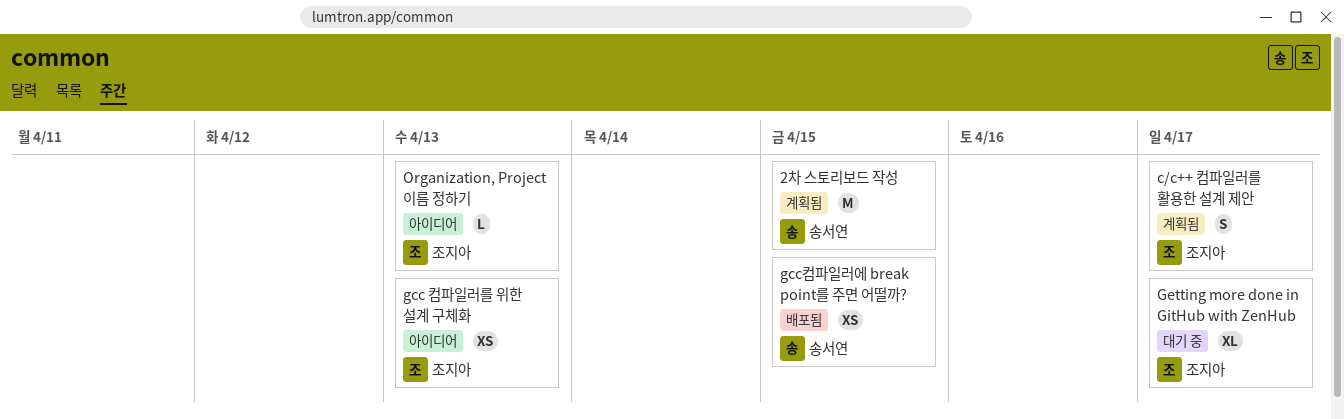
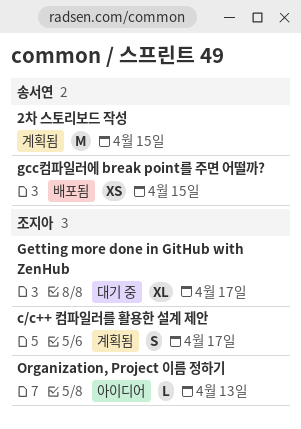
gcc 컴파일러를 위한 설계 구체화: present -> none

